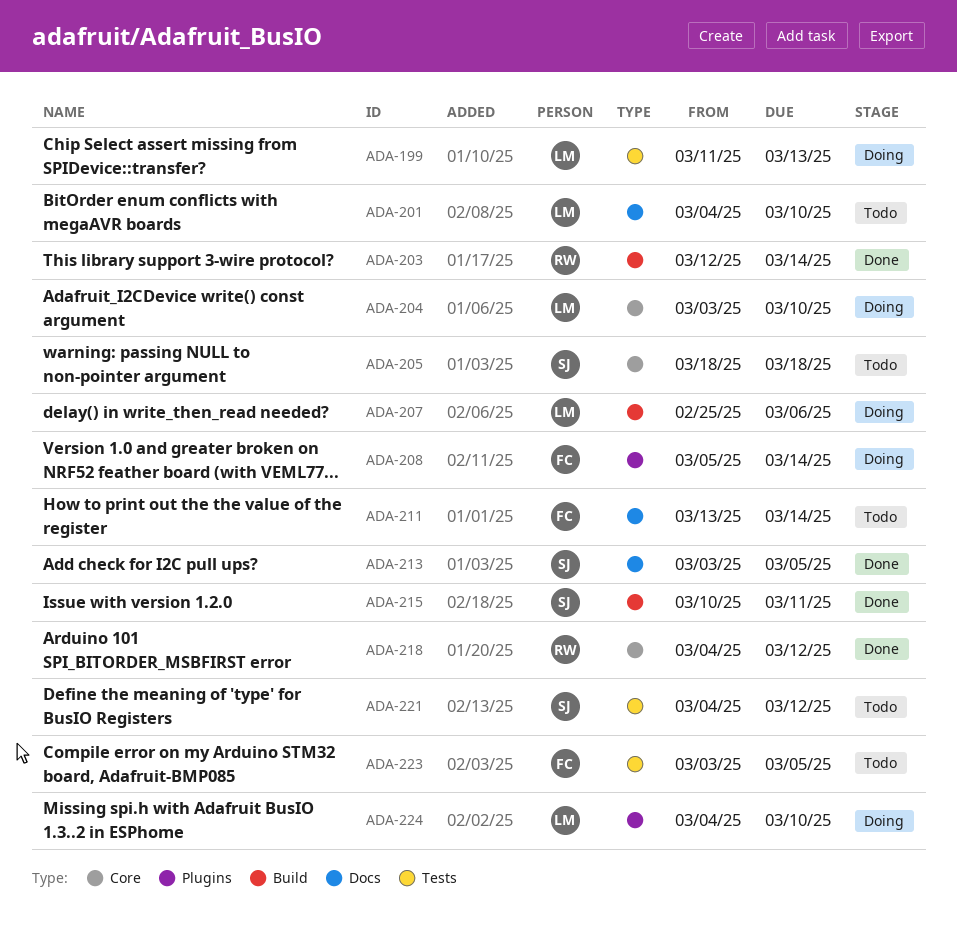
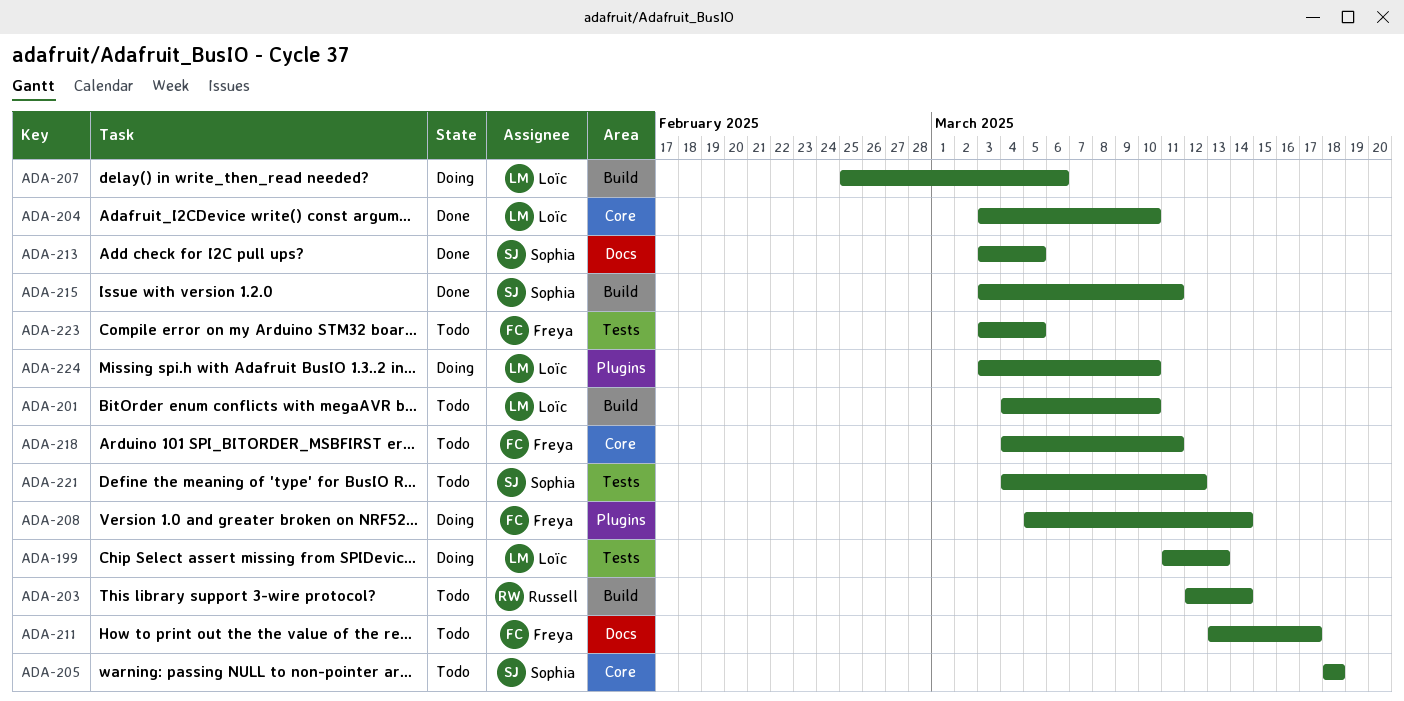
ADA-201, label: Docs -> Build
ADA-203, status: Done -> Todo
ADA-204, status: Doing -> Done
ADA-211, due: Mar 14 -> Mar 17
ADA-215, start: Mar 10 -> Mar 3
ADA-218, status: Done -> Todo
ADA-218, owner: Russell -> Freya
ADA-218, due: Mar 12 -> Mar 11
ADA-224, start: Mar 4 -> Mar 3

